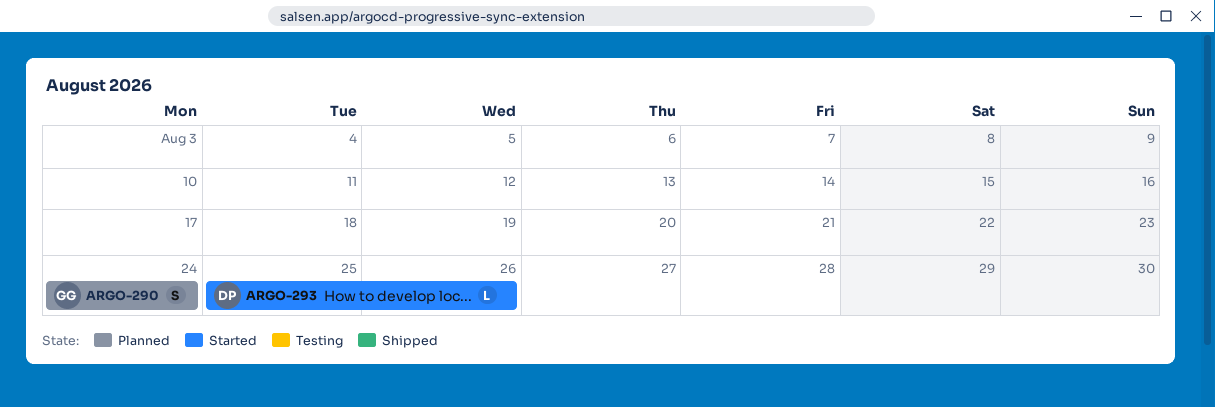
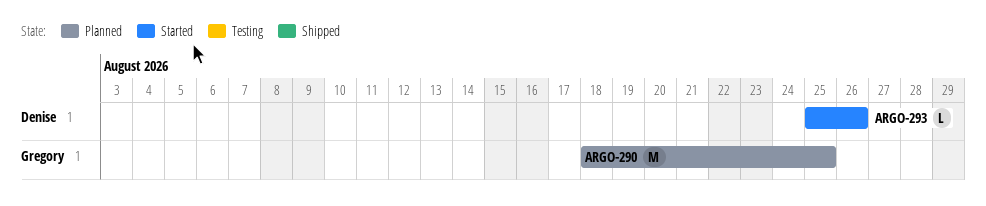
ARGO-290, estimate: S -> M
ARGO-290, start: Aug 24 -> Aug 18
ARGO-290, due: Aug 24 -> Aug 25

